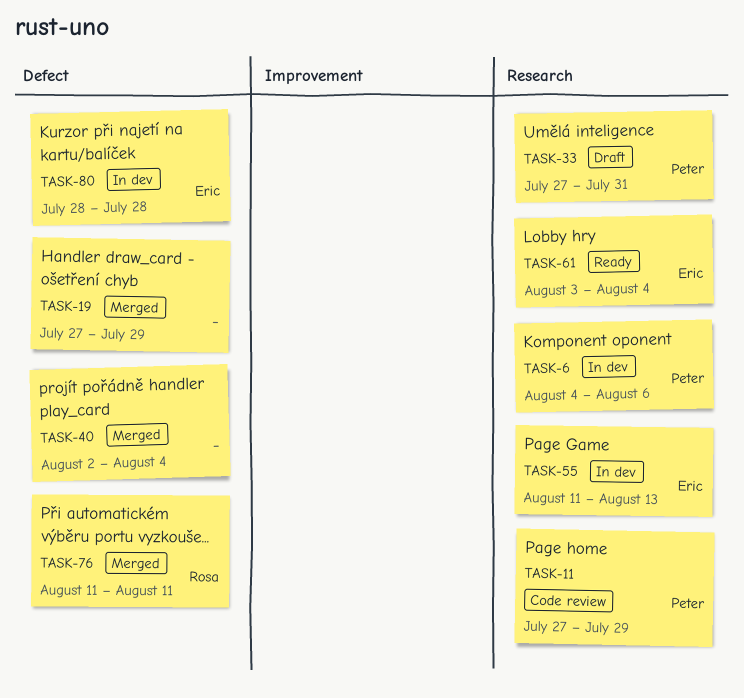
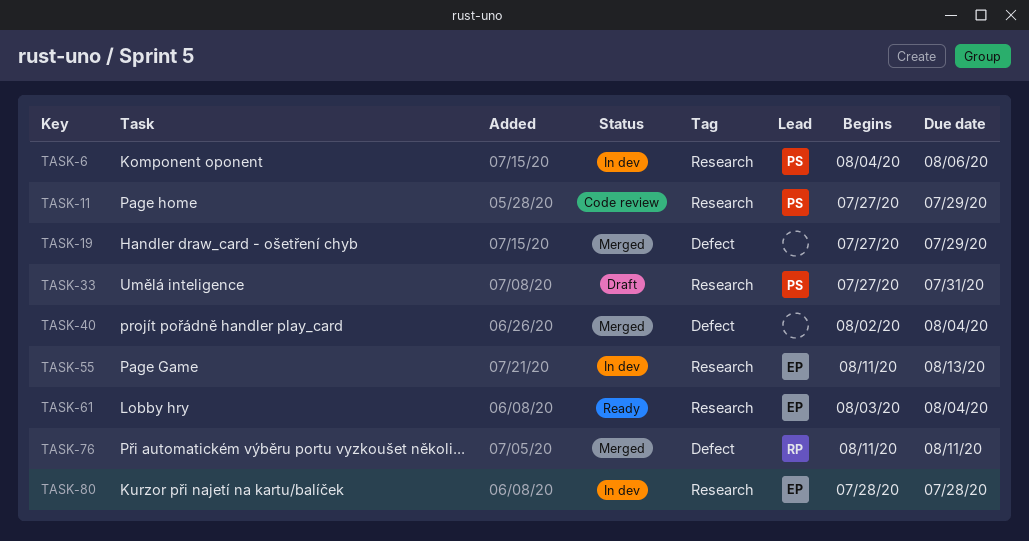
TASK-80, label: Defect -> Research

